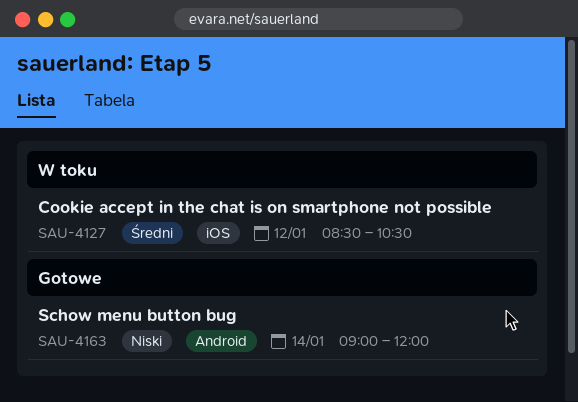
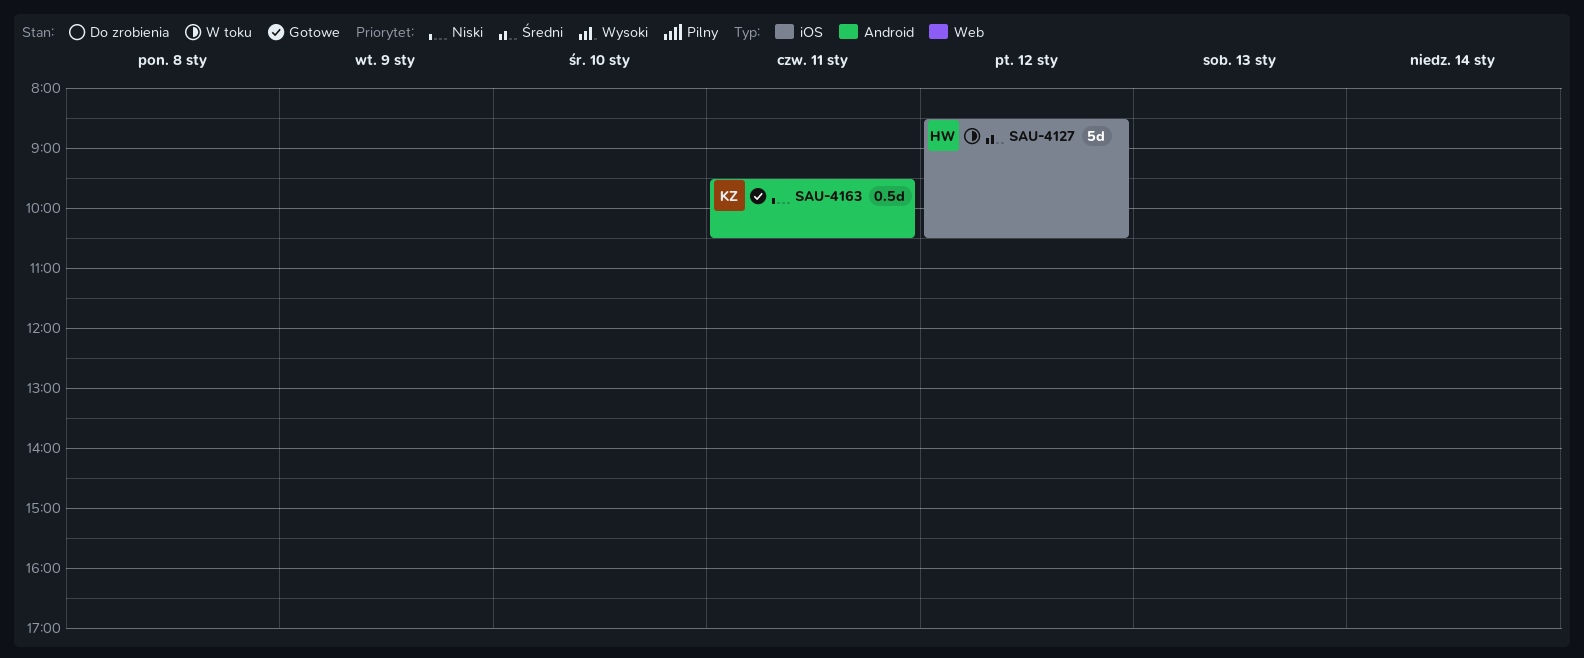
SAU-4163, day: Jan 14 -> Jan 11
SAU-4163, begins: 09:00 -> 09:30
SAU-4163, ends: 12:00 -> 10:30

